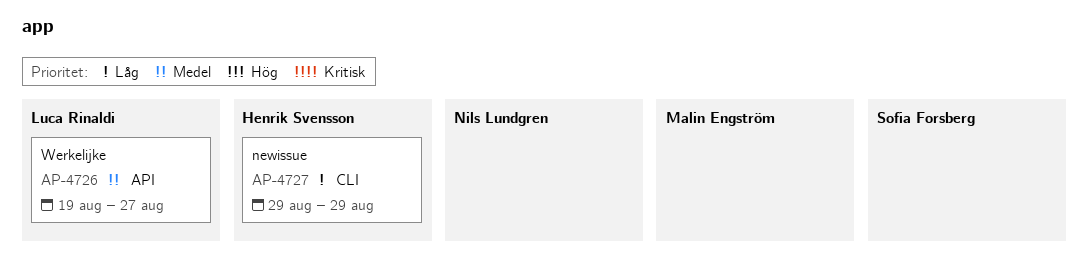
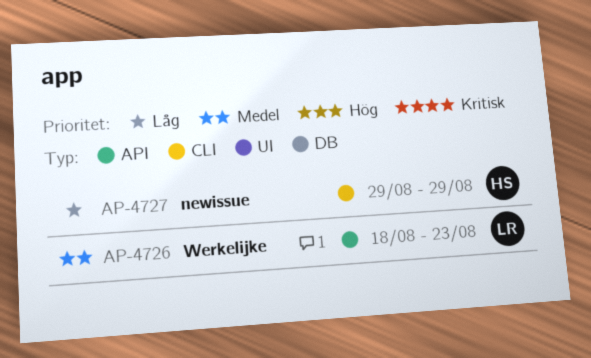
AP-4726, start: Aug 19 -> Aug 18
AP-4726, due: Aug 27 -> Aug 23

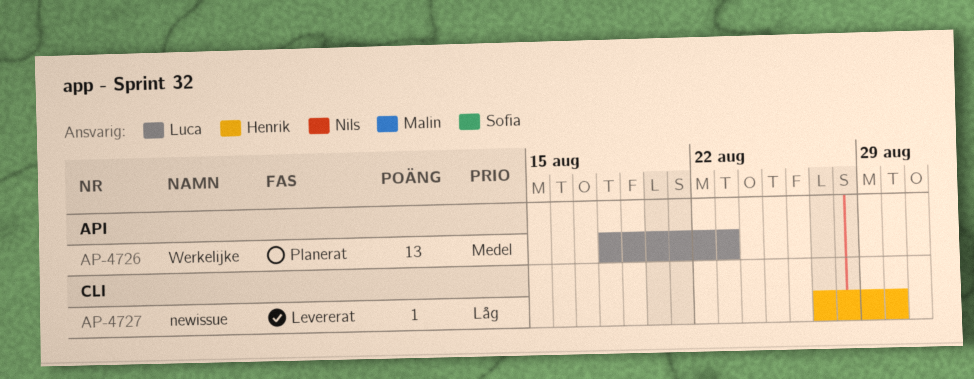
AP-4727, start: Aug 29 -> Aug 27
AP-4727, due: Aug 29 -> Aug 30

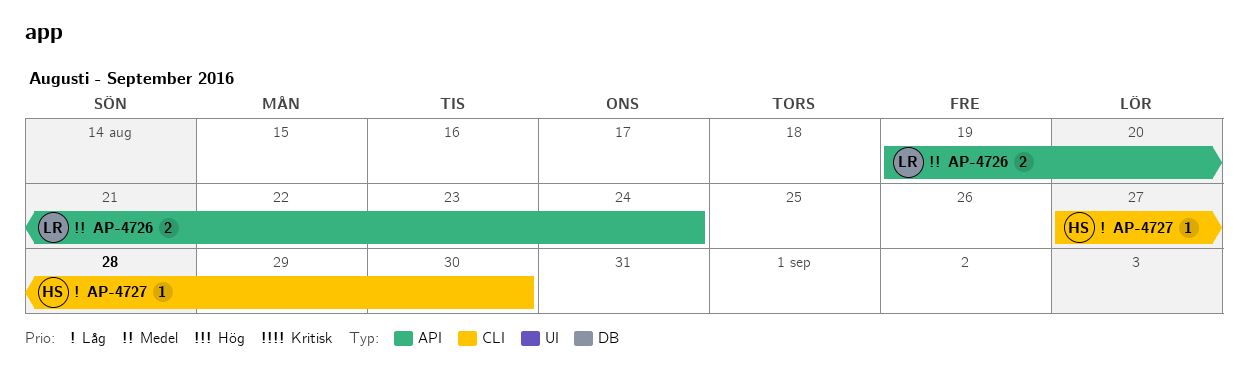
AP-4726, estimate: 13 -> 2
AP-4726, start: Aug 18 -> Aug 19
AP-4726, due: Aug 23 -> Aug 24

